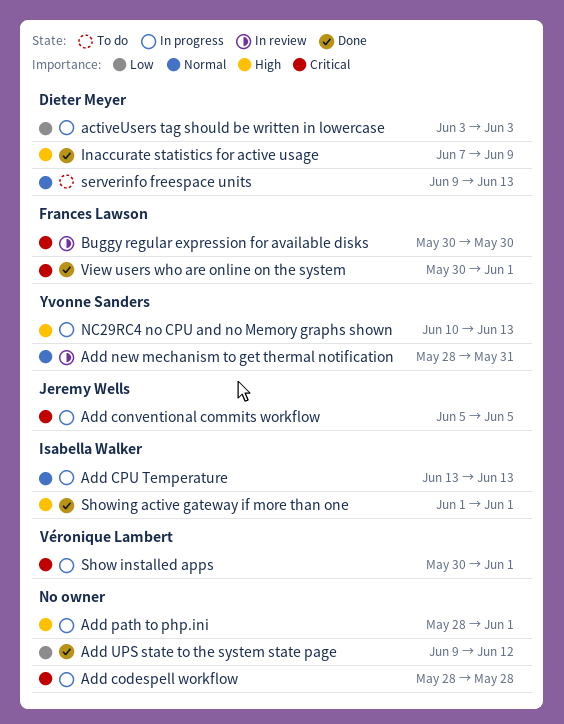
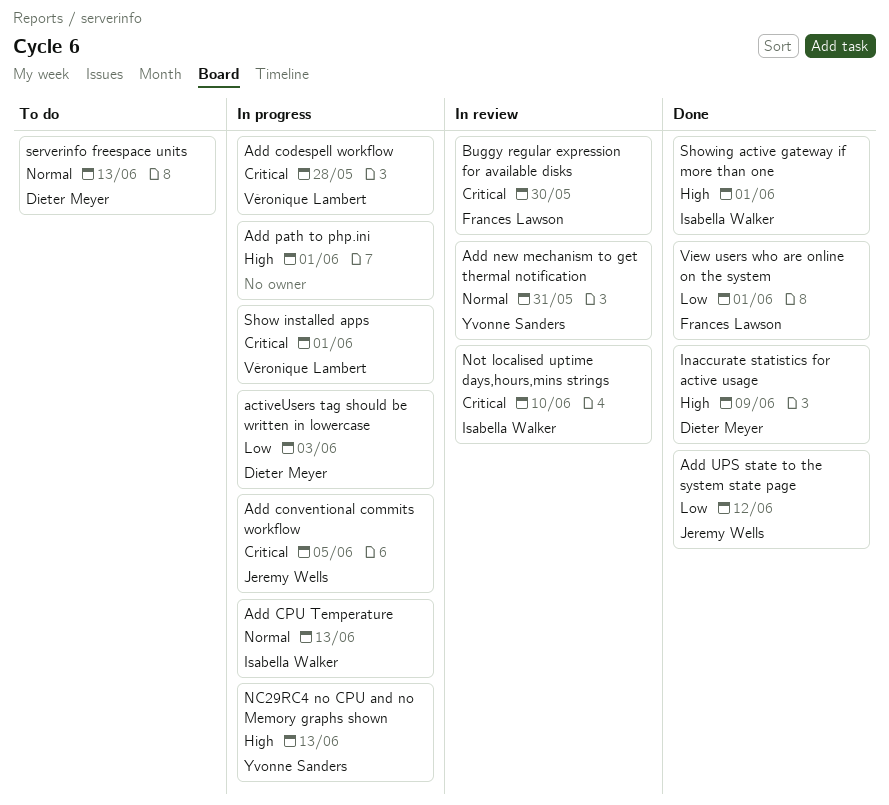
Add codespell workflow, owner: none -> Véronique Lambert
Add UPS state to the system state page, owner: none -> Jeremy Wells
Not localised uptime days,hours,mins strings: none -> present
View users who are online on the system, priority: Critical -> Low

